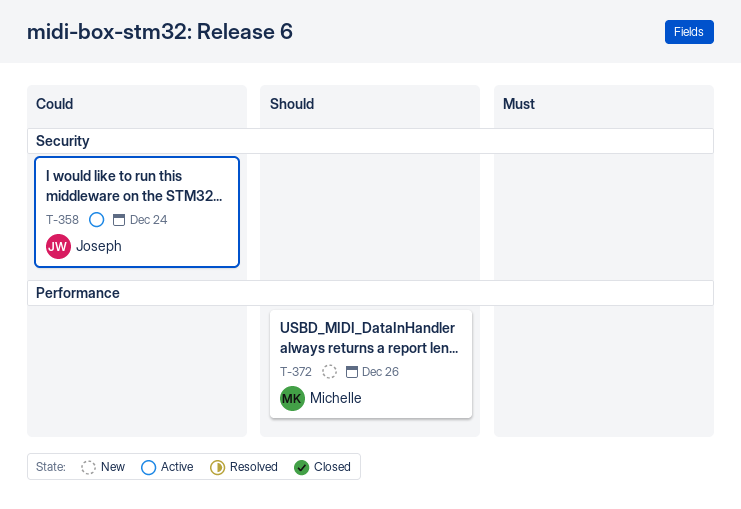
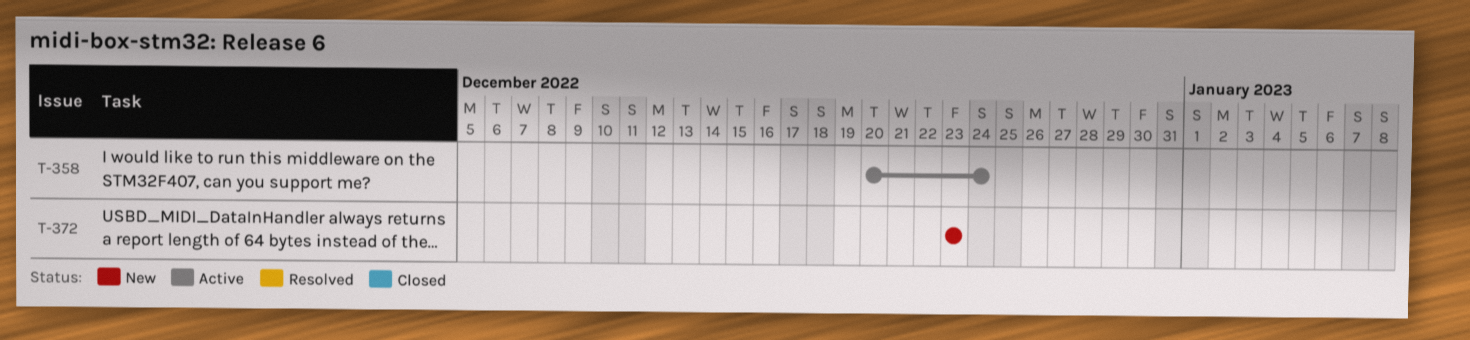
T-372, due: Dec 26 -> Dec 23

